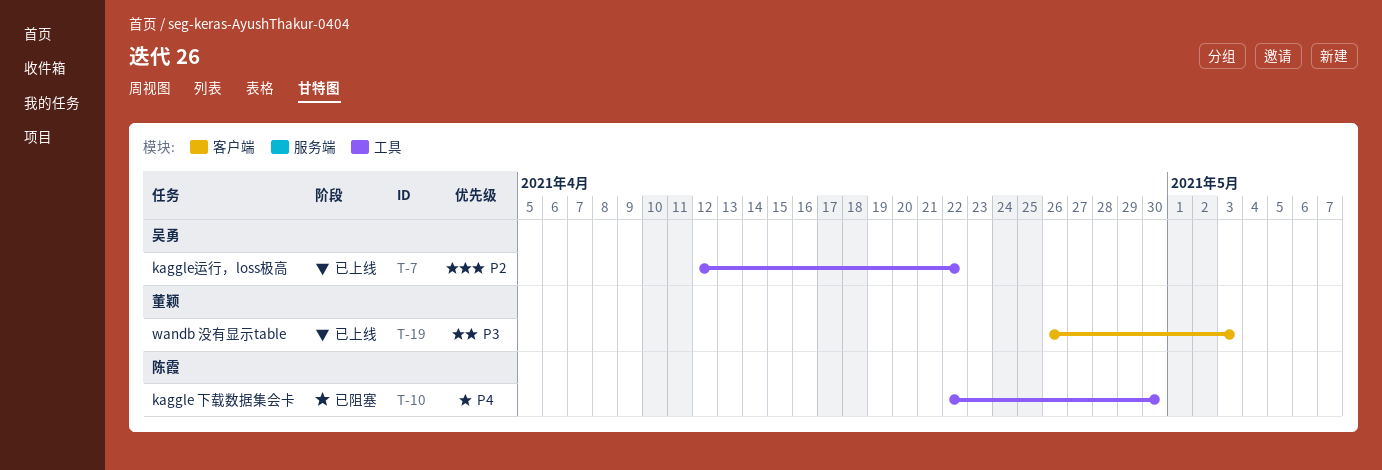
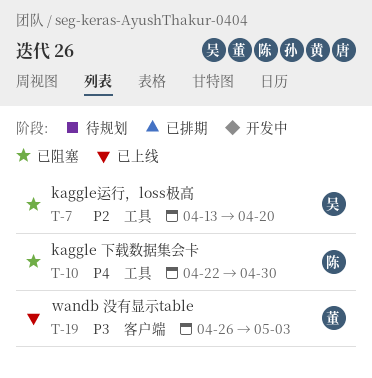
T-7, status: 已上线 -> 已阻塞
T-7, start: Apr 12 -> Apr 13
T-7, due: Apr 22 -> Apr 20

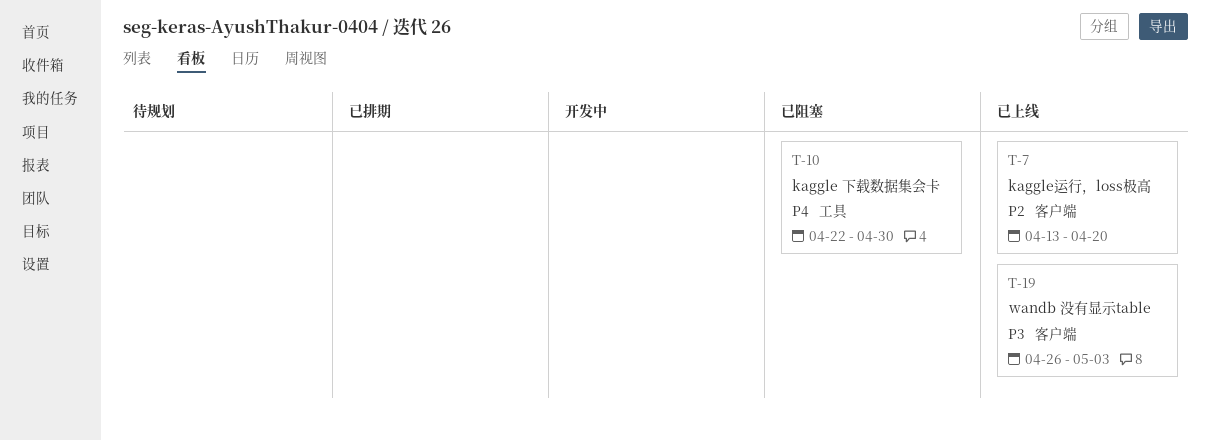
T-7, status: 已阻塞 -> 已上线
T-7, label: 工具 -> 客户端

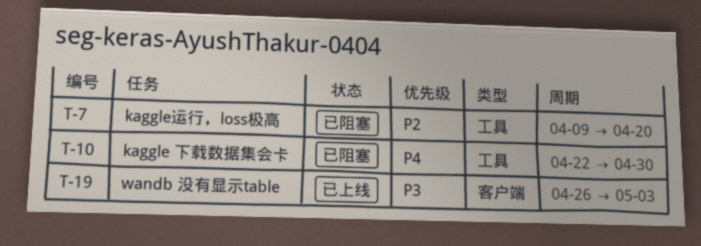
T-7, status: 已上线 -> 已阻塞
T-7, label: 客户端 -> 工具
T-7, start: Apr 13 -> Apr 9

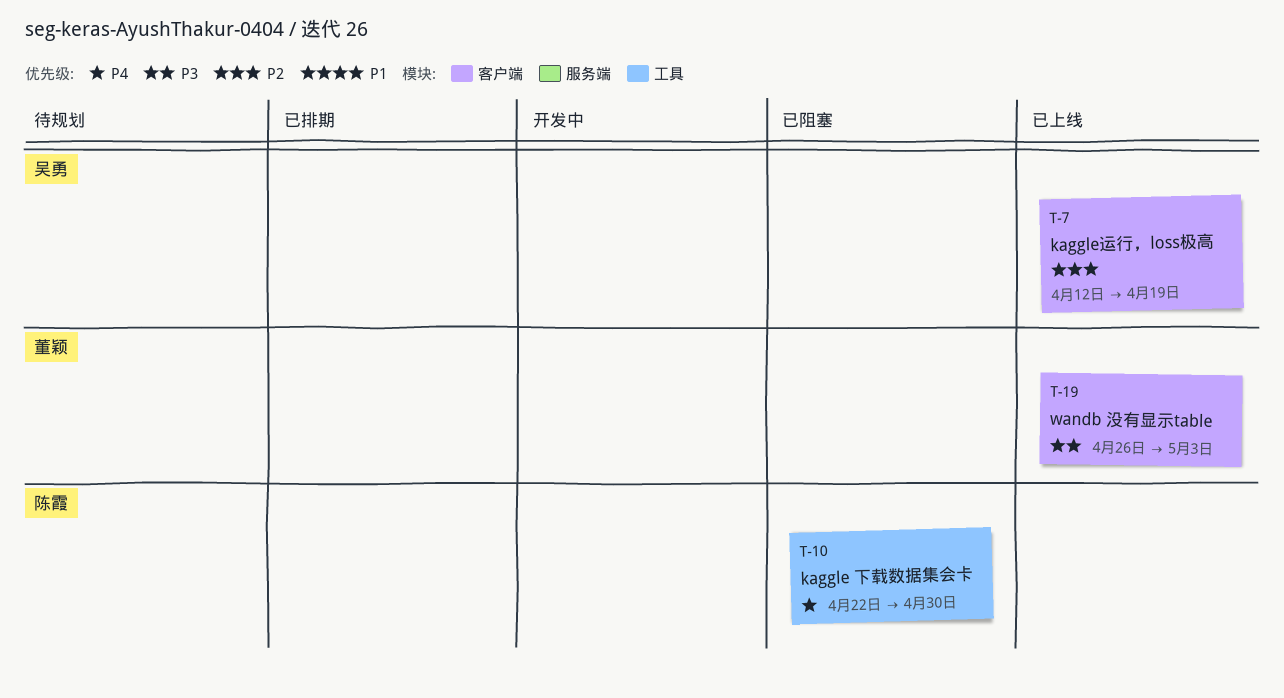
T-7, status: 已阻塞 -> 已上线
T-7, label: 工具 -> 客户端
T-7, start: Apr 9 -> Apr 12
T-7, due: Apr 20 -> Apr 19

